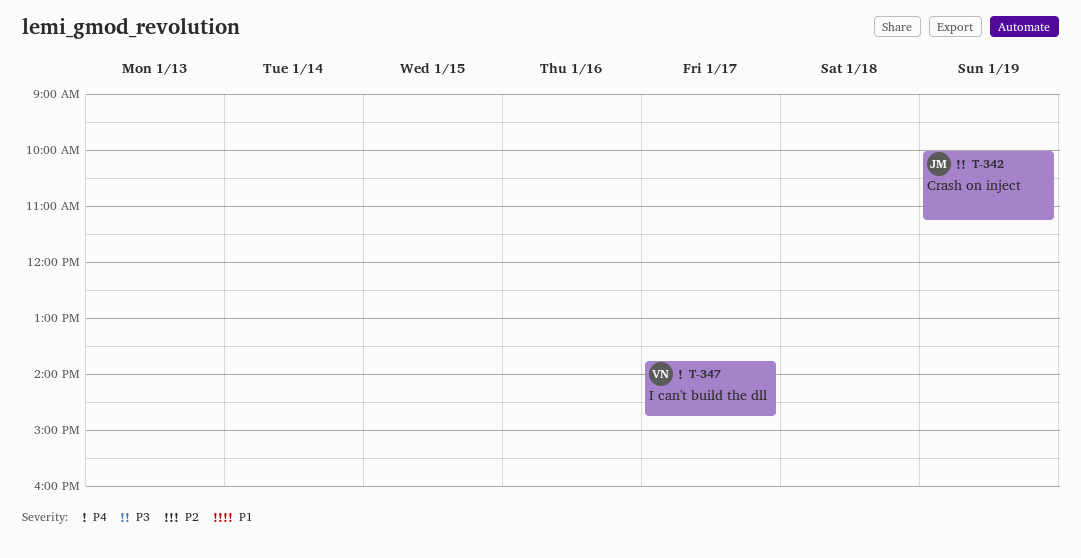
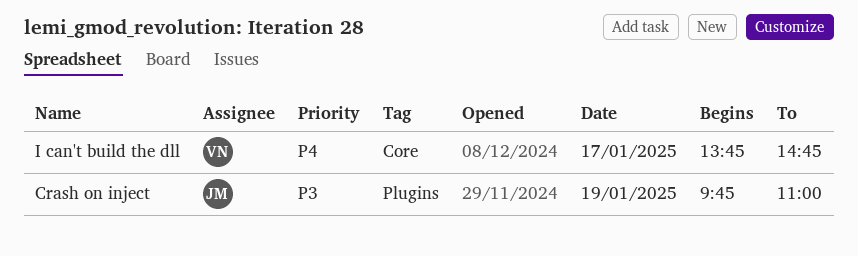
Crash on inject, begins: 10:00 -> 09:45
Crash on inject, ends: 11:15 -> 11:00

